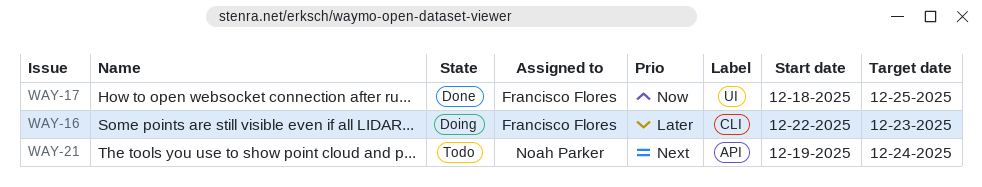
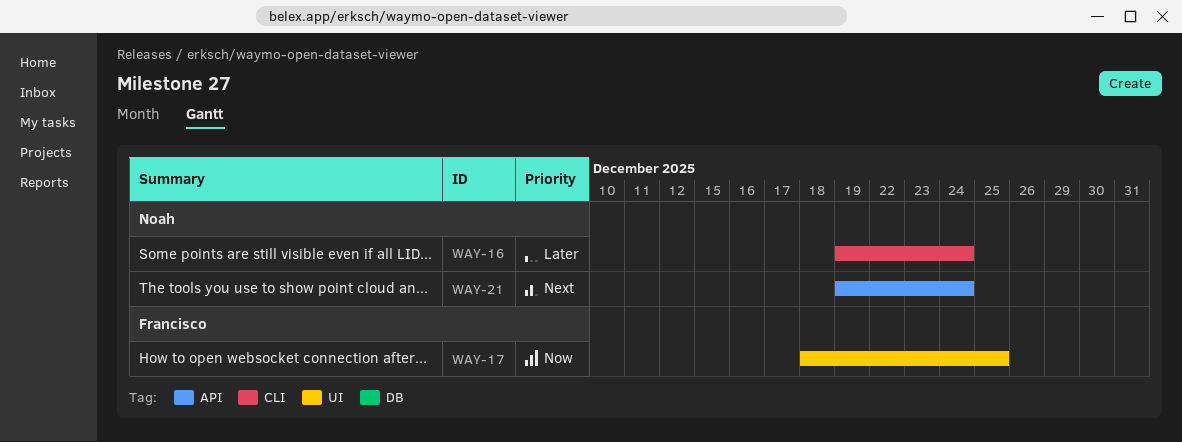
WAY-16, owner: Francisco Flores -> Noah Parker
WAY-16, start: Dec 22 -> Dec 19
WAY-16, due: Dec 23 -> Dec 24

